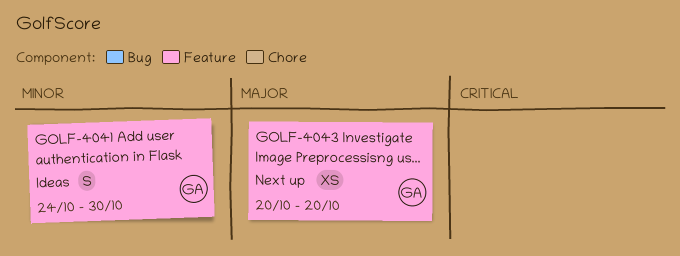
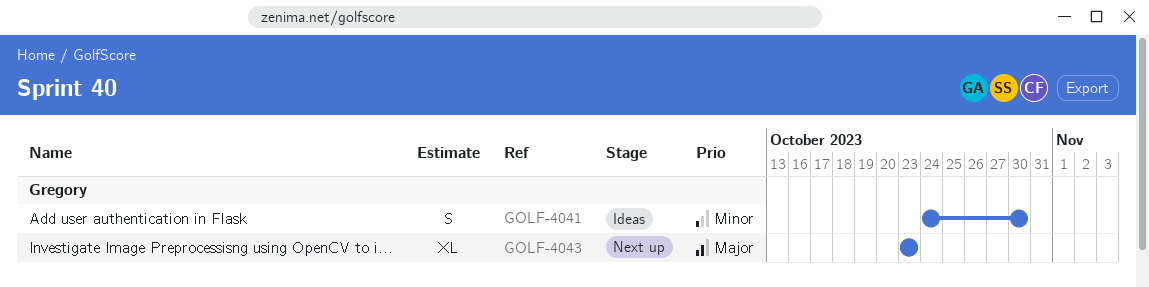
GOLF-4043, estimate: XS -> XL
GOLF-4043, start: Oct 20 -> Oct 23
GOLF-4043, due: Oct 20 -> Oct 23

